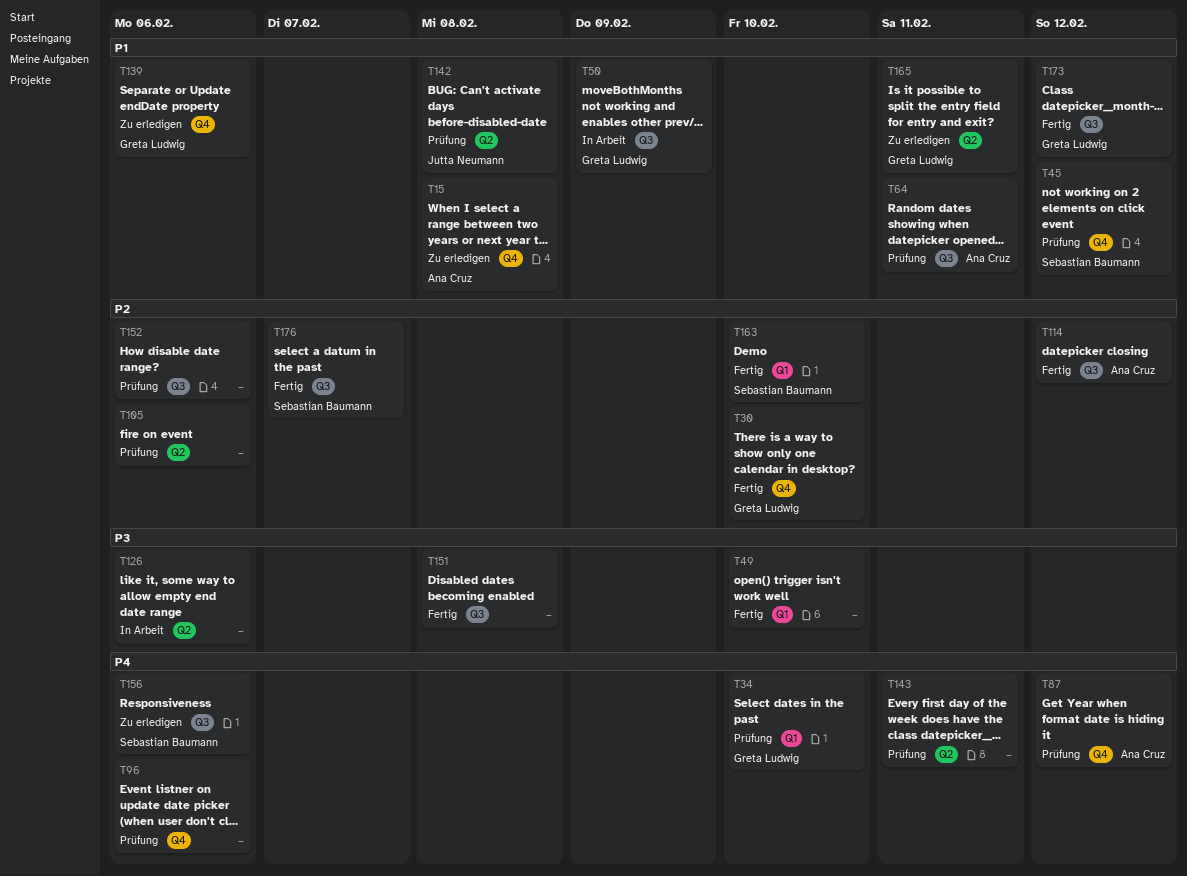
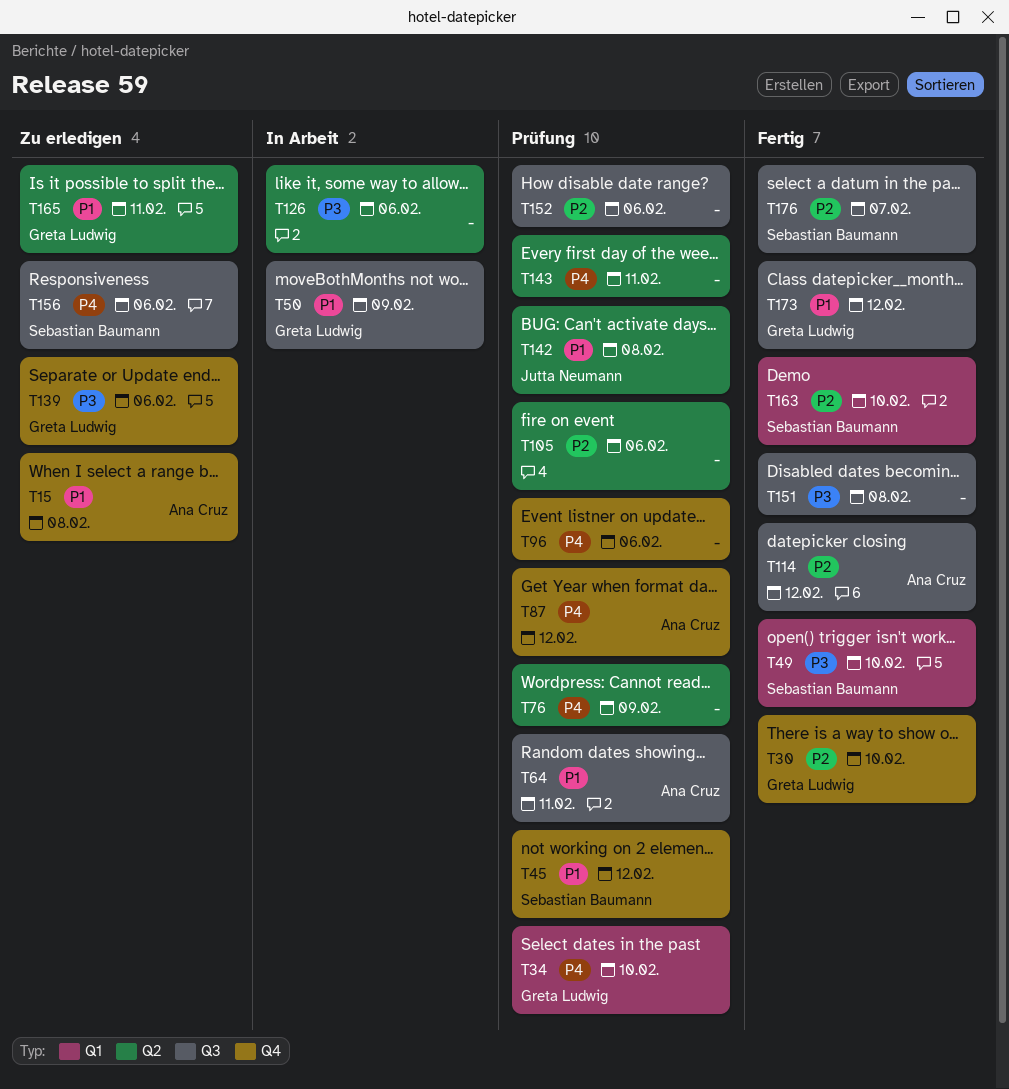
T49, owner: none -> Sebastian Baumann
T76: none -> present
T139, priority: P1 -> P3

